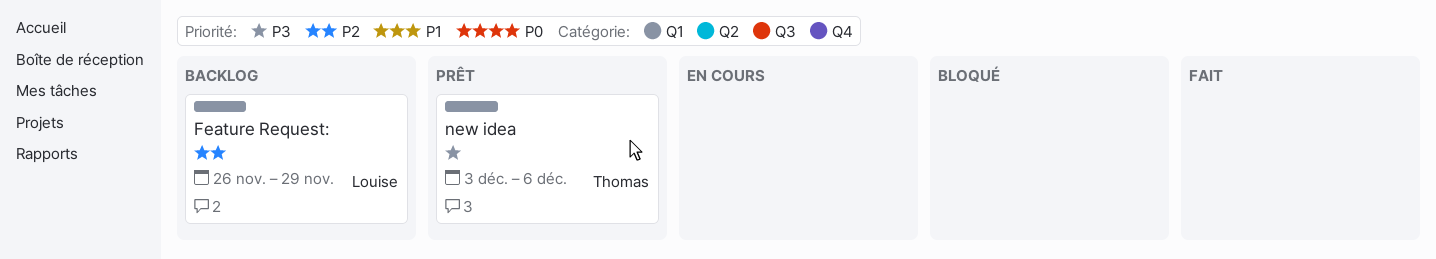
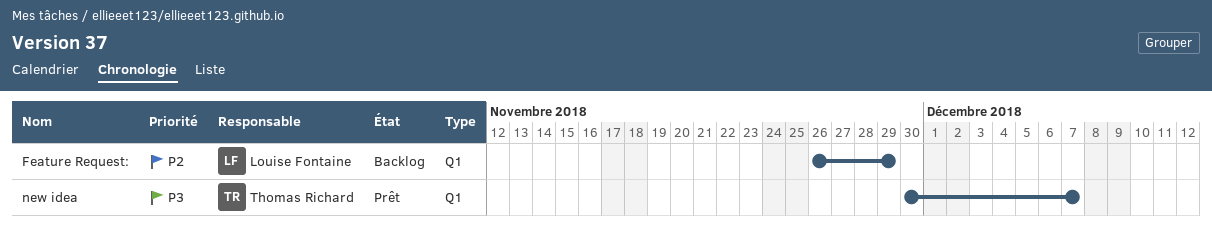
new idea, start: Dec 3 -> Nov 30
new idea, due: Dec 6 -> Dec 7

